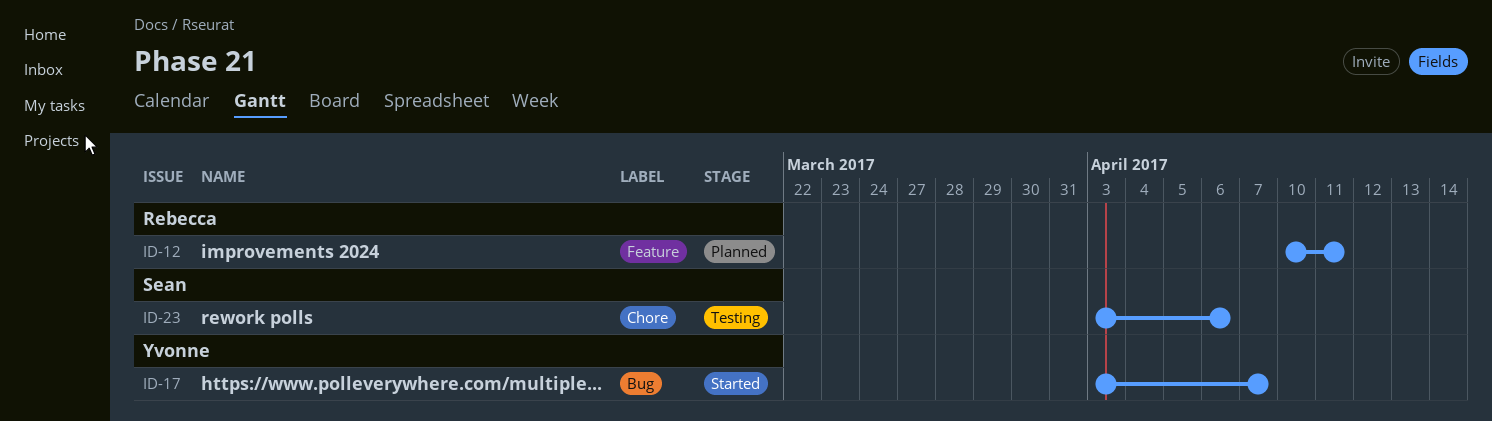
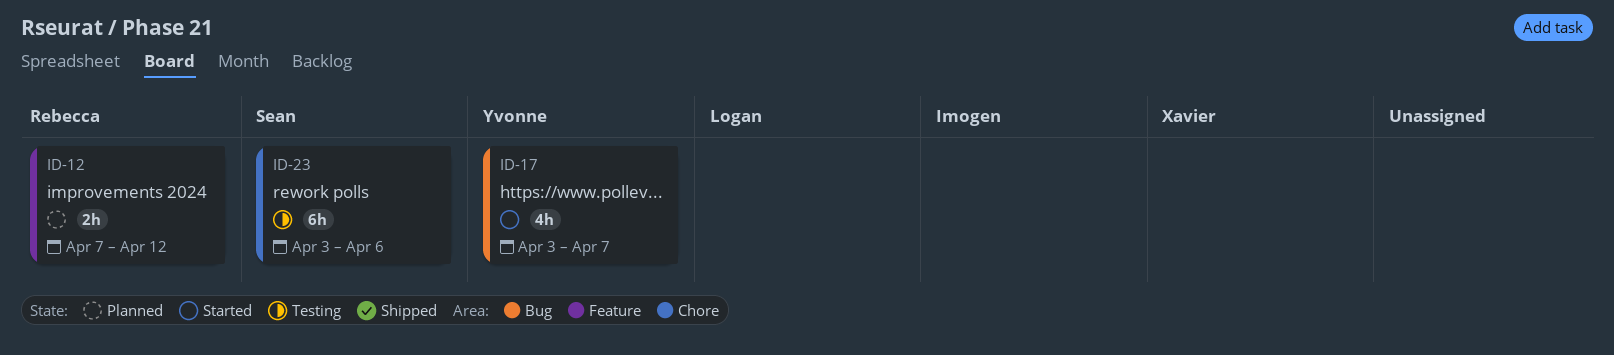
ID-12, start: Apr 10 -> Apr 7
ID-12, due: Apr 11 -> Apr 12

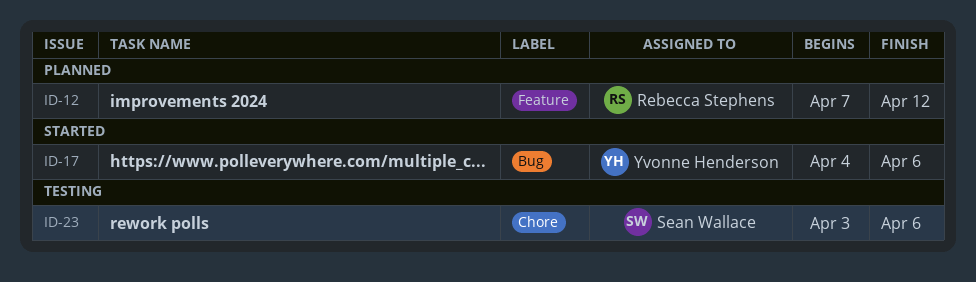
ID-17, start: Apr 3 -> Apr 4
ID-17, due: Apr 7 -> Apr 6

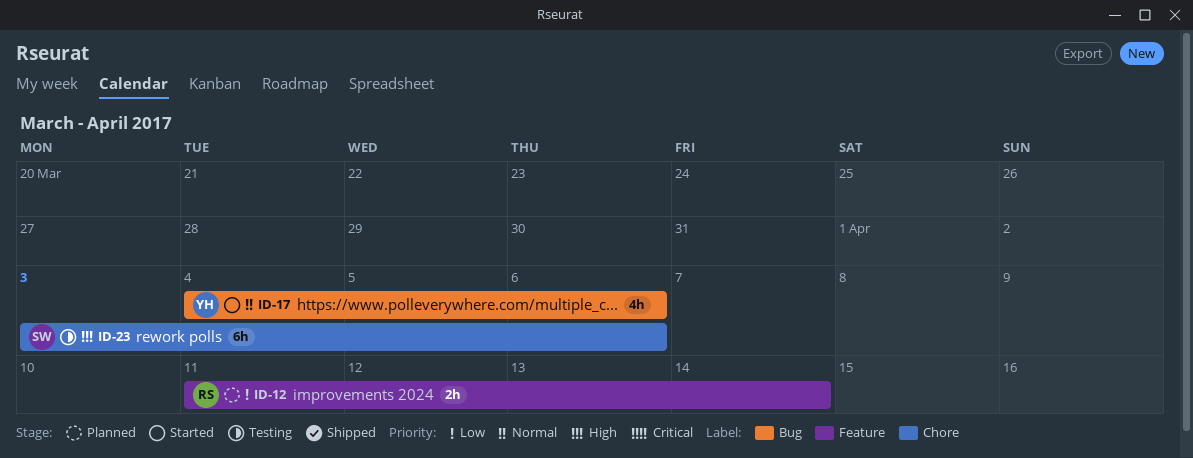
ID-12, start: Apr 7 -> Apr 11
ID-12, due: Apr 12 -> Apr 14

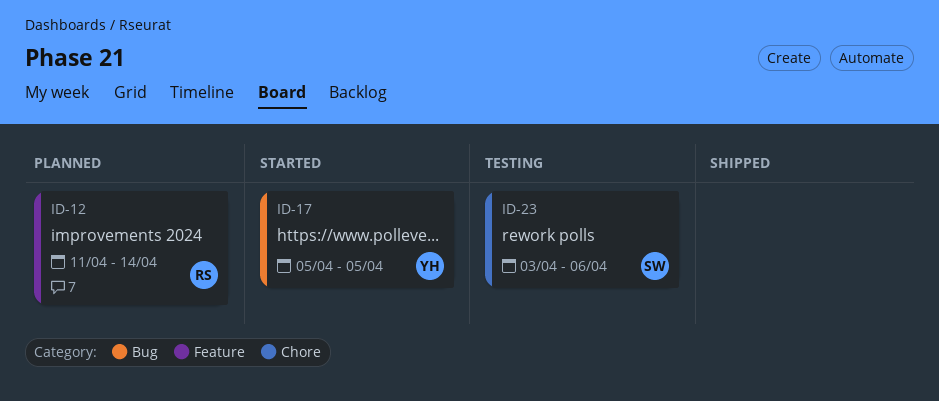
ID-17, start: Apr 4 -> Apr 5
ID-17, due: Apr 6 -> Apr 5

